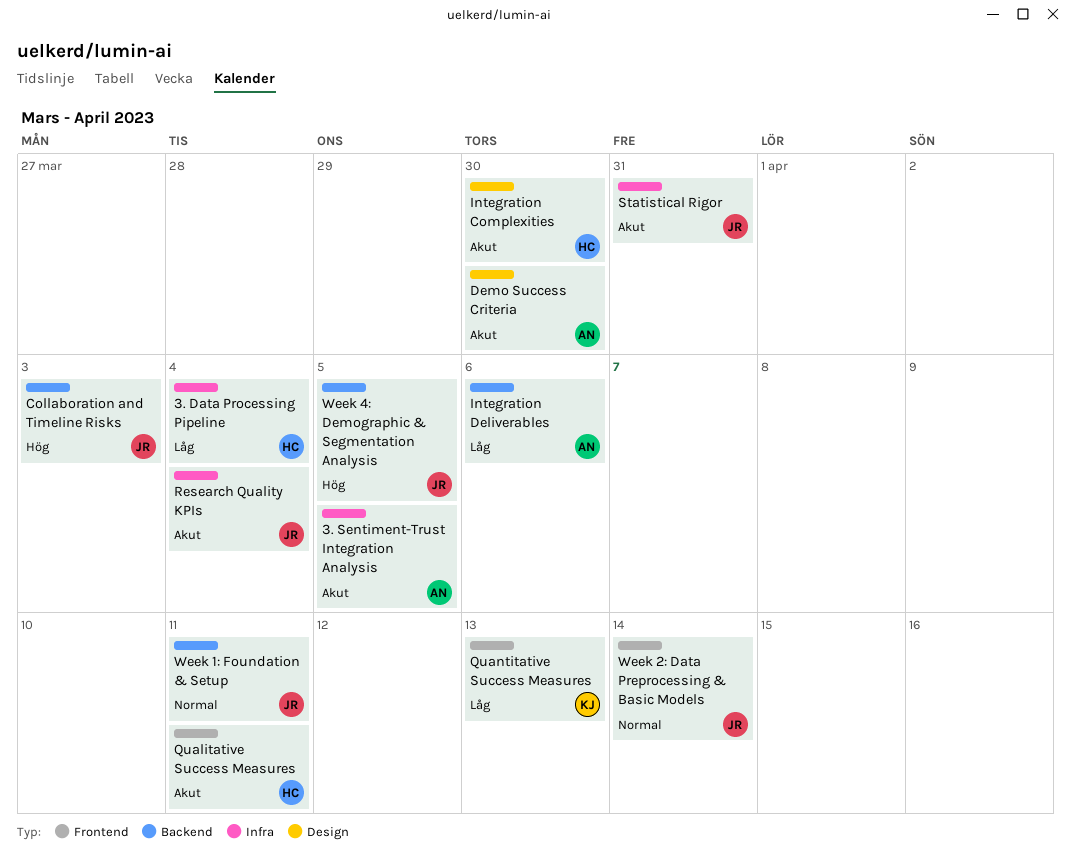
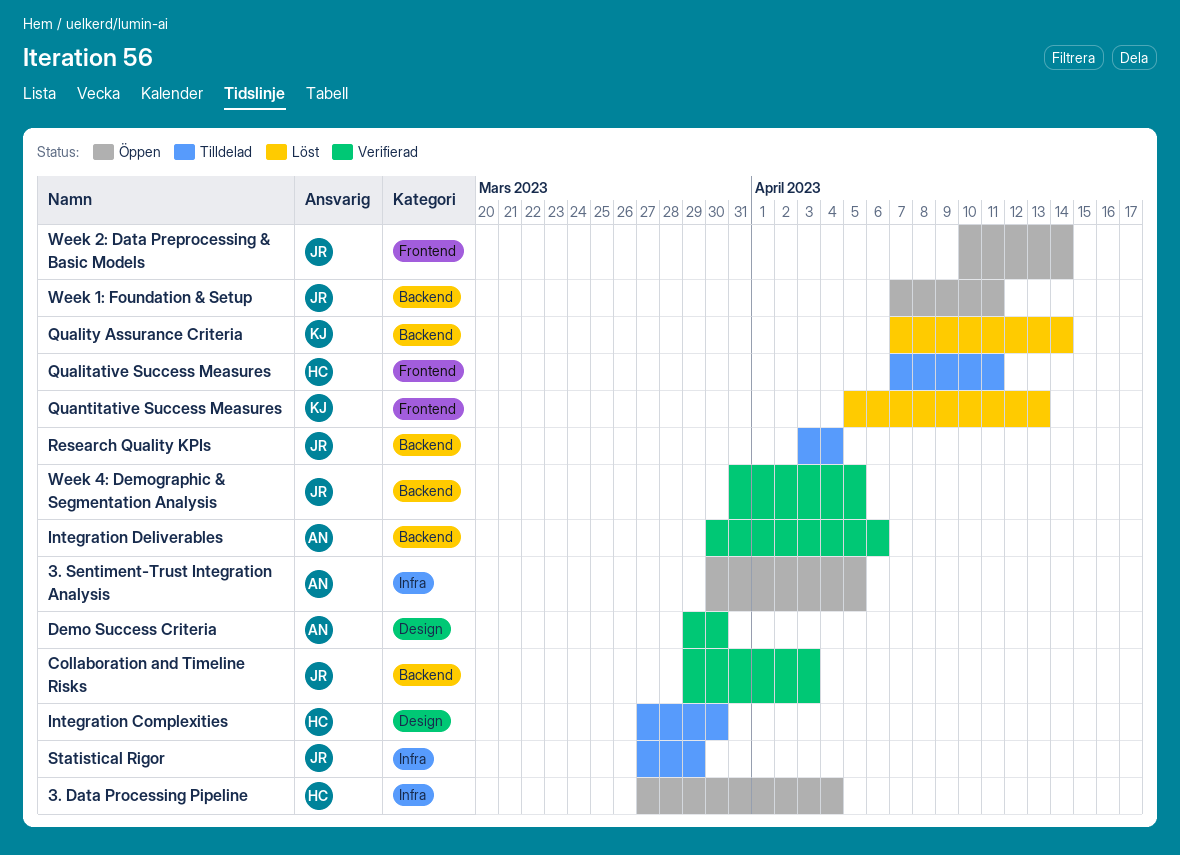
Quality Assurance Criteria: none -> present
Research Quality KPIs, label: Infra -> Backend
Statistical Rigor, due: Mar 31 -> Mar 29

